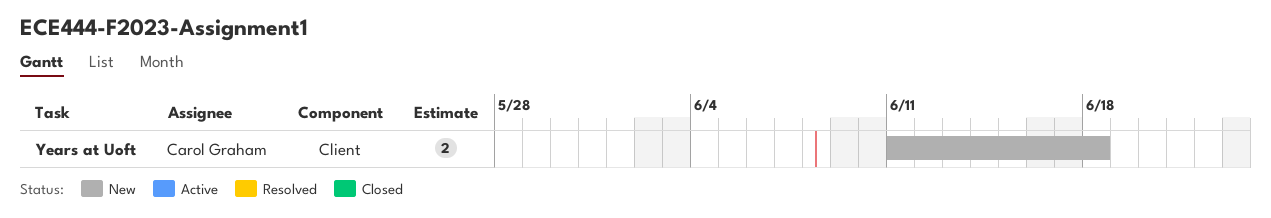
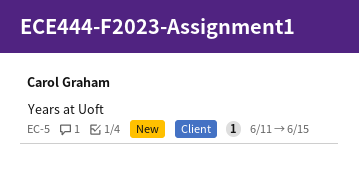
Years at Uoft, estimate: 2 -> 1
Years at Uoft, due: Jun 18 -> Jun 15

